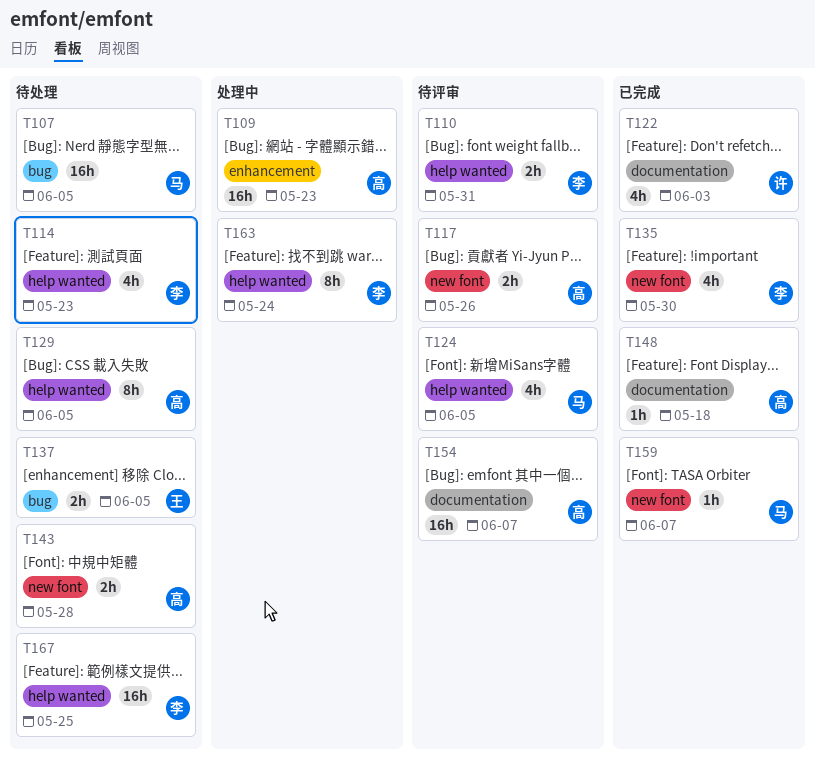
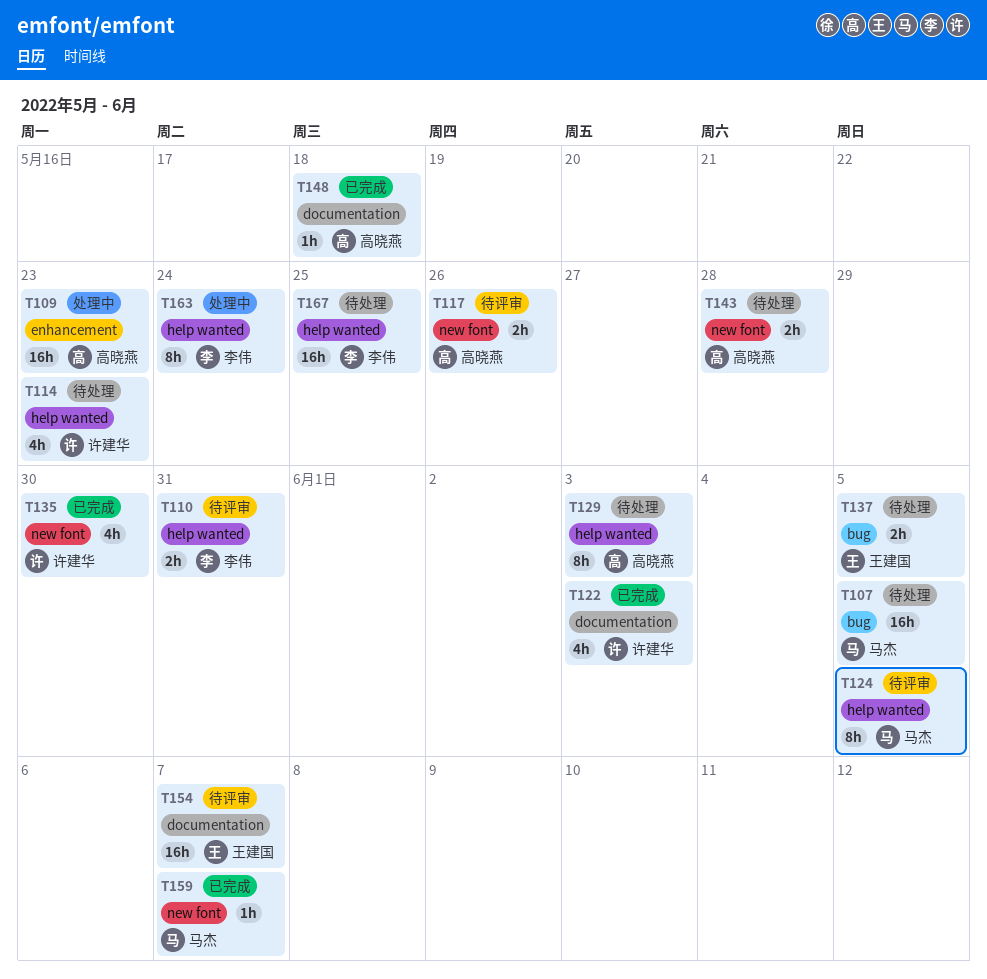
T114, owner: 李伟 -> 许建华
T124, estimate: 4h -> 8h
T129, due: Jun 5 -> Jun 3
T135, owner: 李伟 -> 许建华
T154, owner: 高晓燕 -> 王建国

